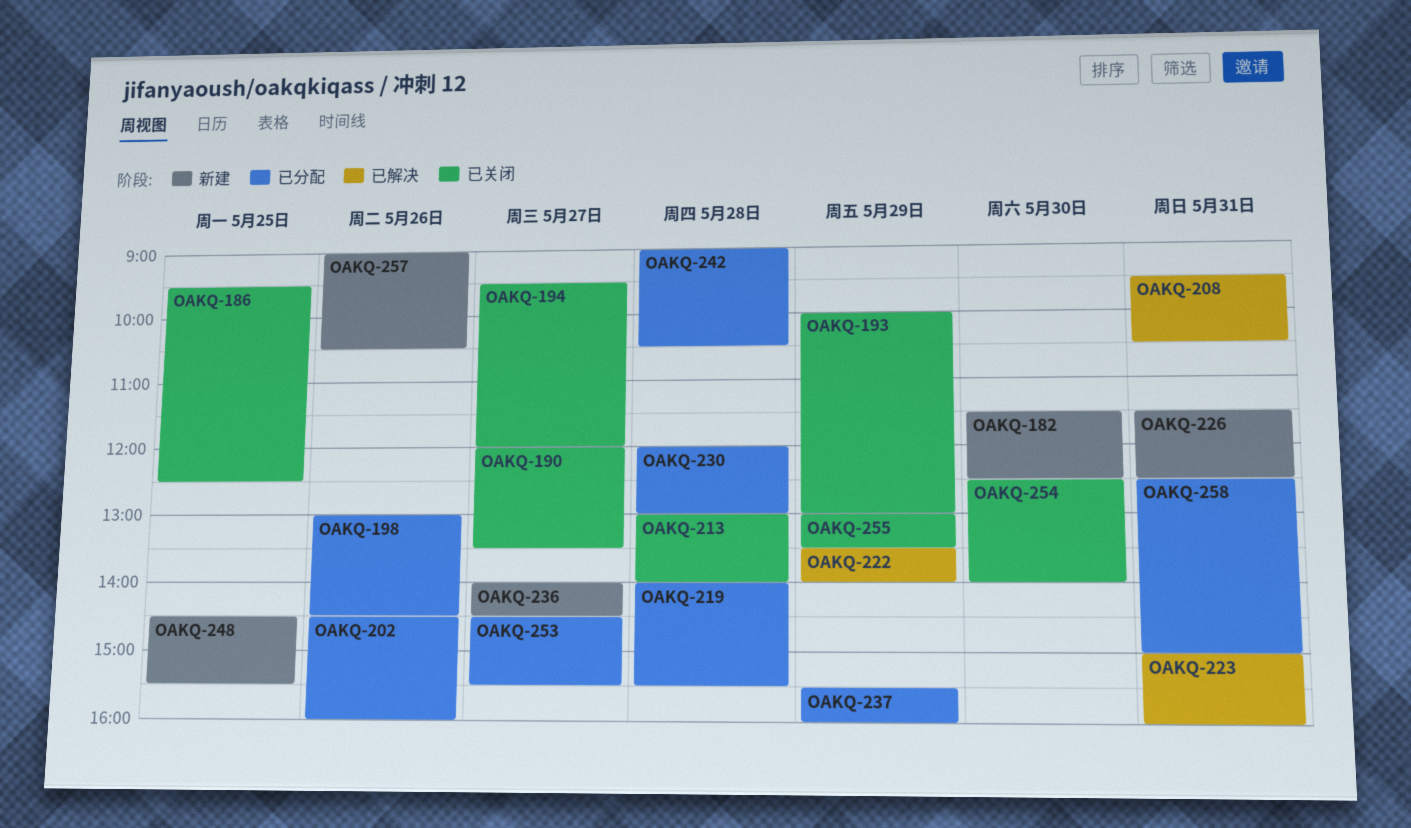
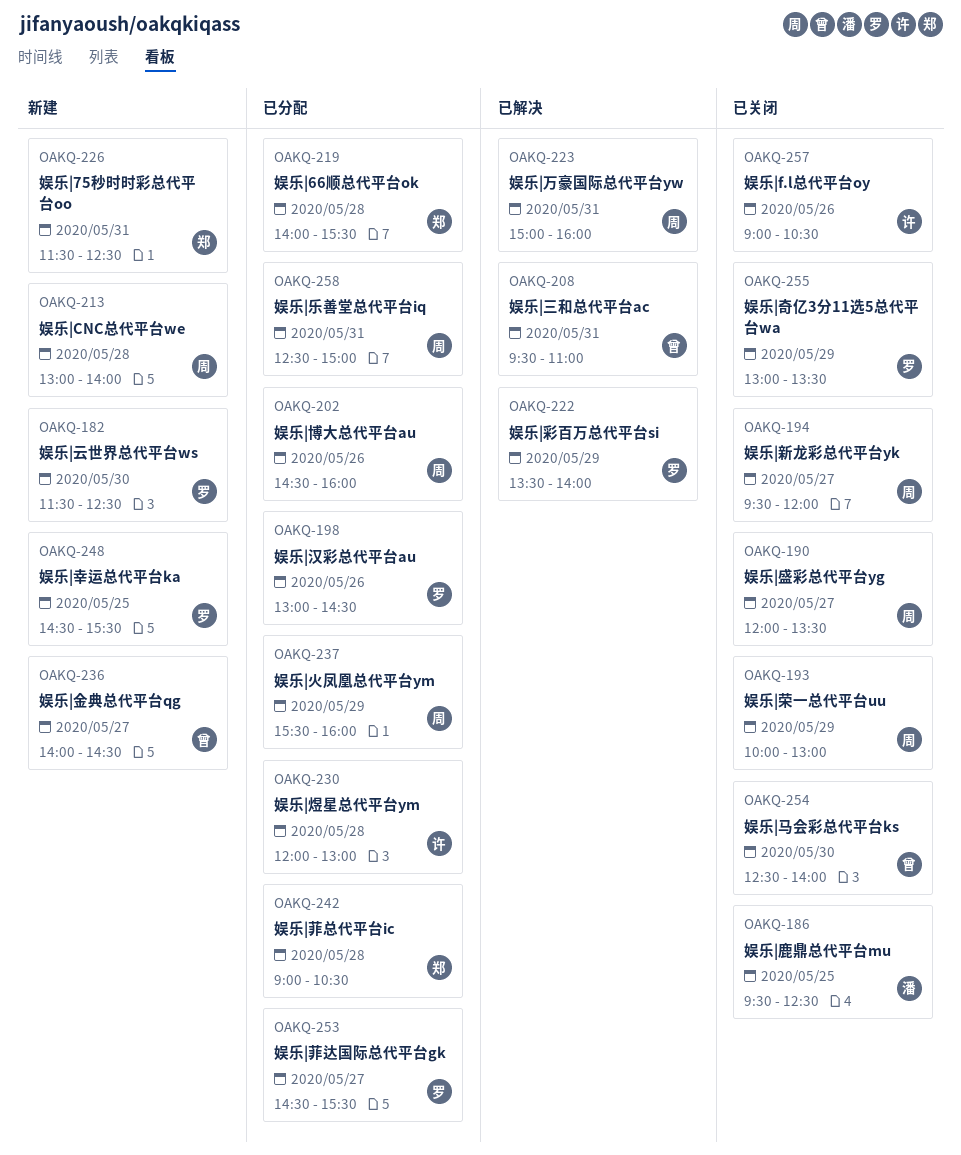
OAKQ-208, ends: 10:30 -> 11:00
OAKQ-213, status: 已关闭 -> 新建
OAKQ-257, status: 新建 -> 已关闭

